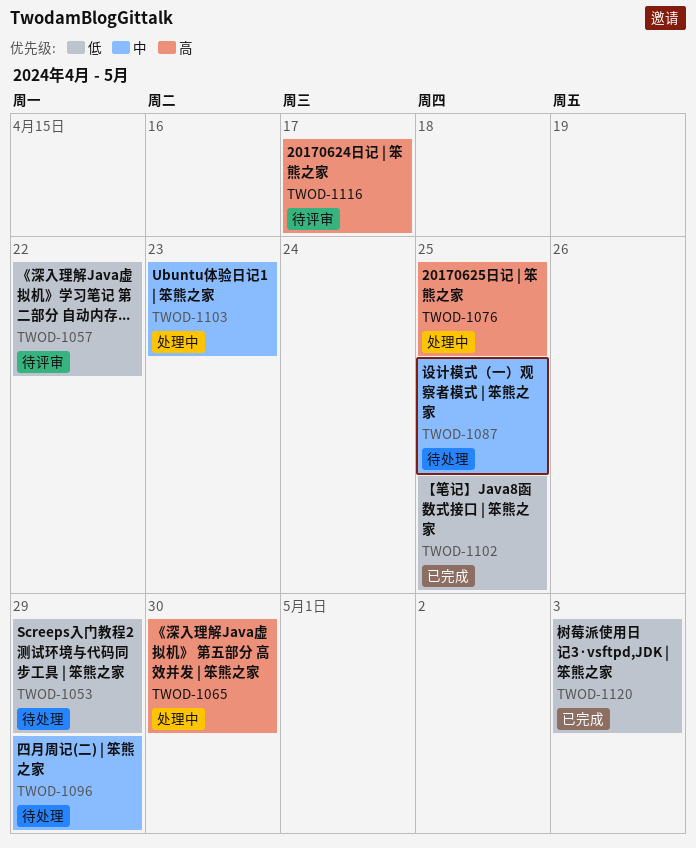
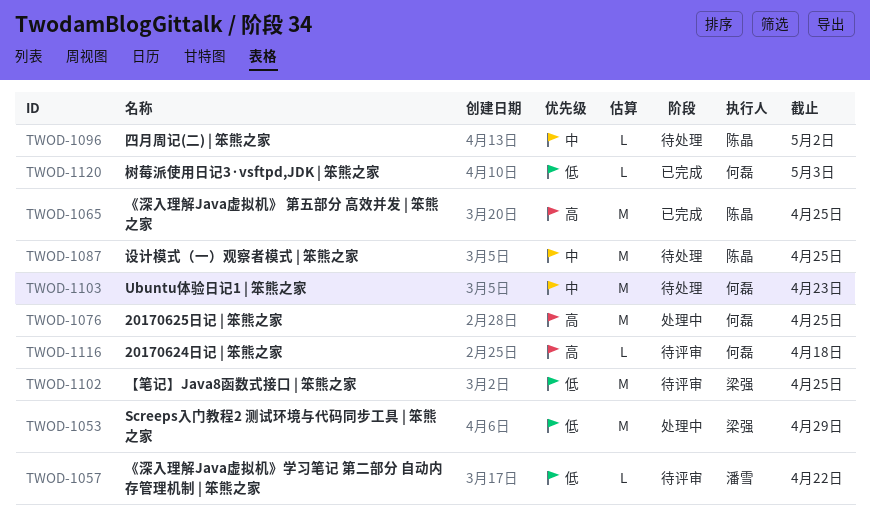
TWOD-1053, status: 待处理 -> 处理中
TWOD-1065, status: 处理中 -> 已完成
TWOD-1065, due: Apr 30 -> Apr 25
TWOD-1096, due: Apr 29 -> May 2
TWOD-1102, status: 已完成 -> 待评审
TWOD-1103, status: 处理中 -> 待处理
TWOD-1116, due: Apr 17 -> Apr 18

